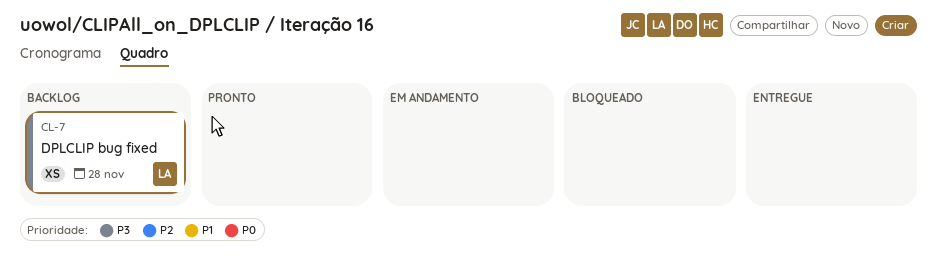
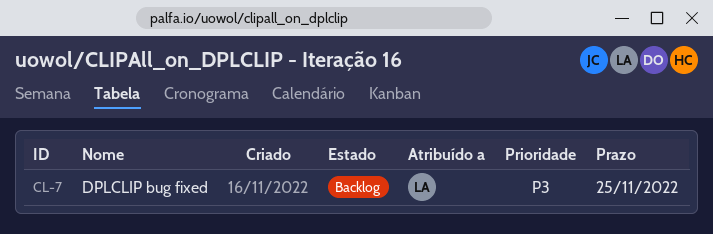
CL-7, due: Nov 28 -> Nov 25

